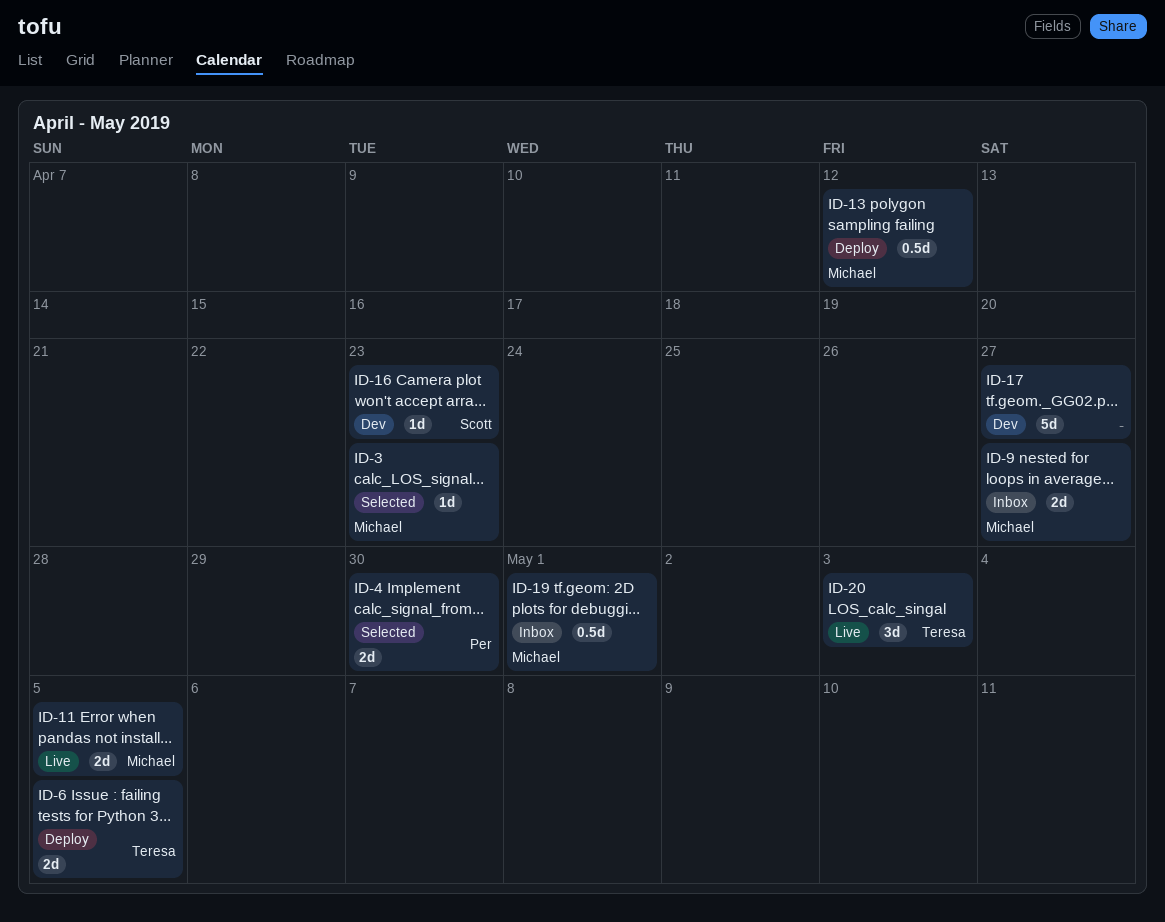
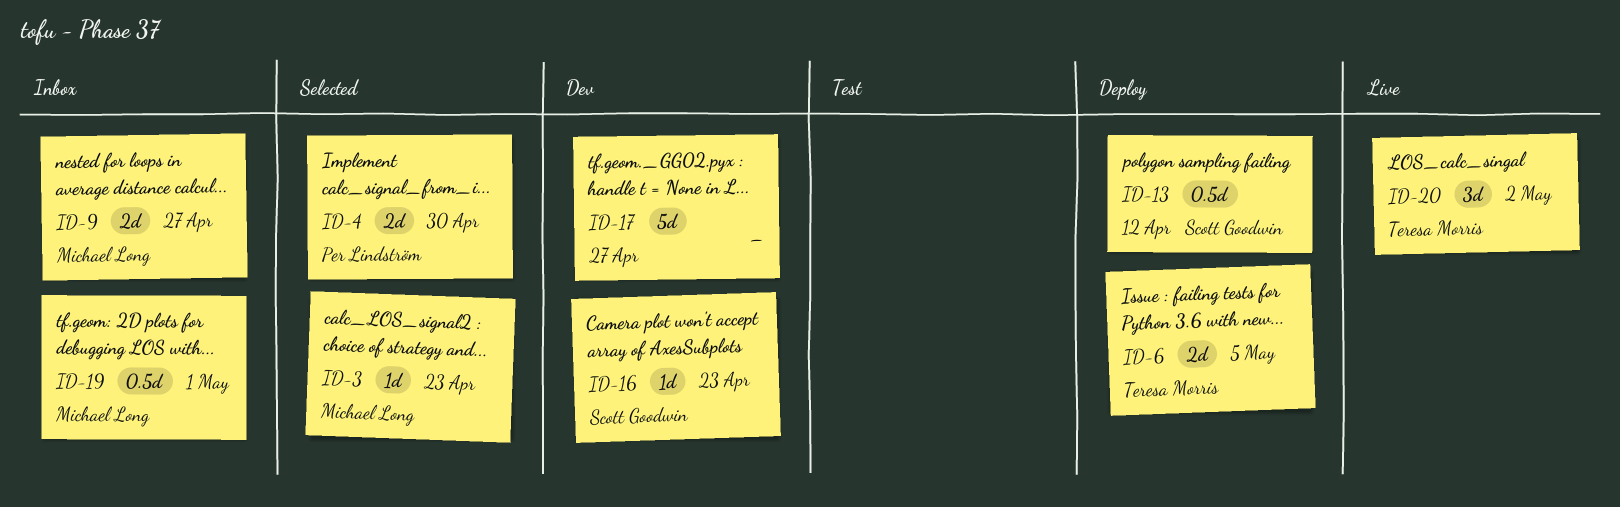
ID-11: present -> none
ID-13, owner: Michael Long -> Scott Goodwin
ID-20, due: May 3 -> May 2

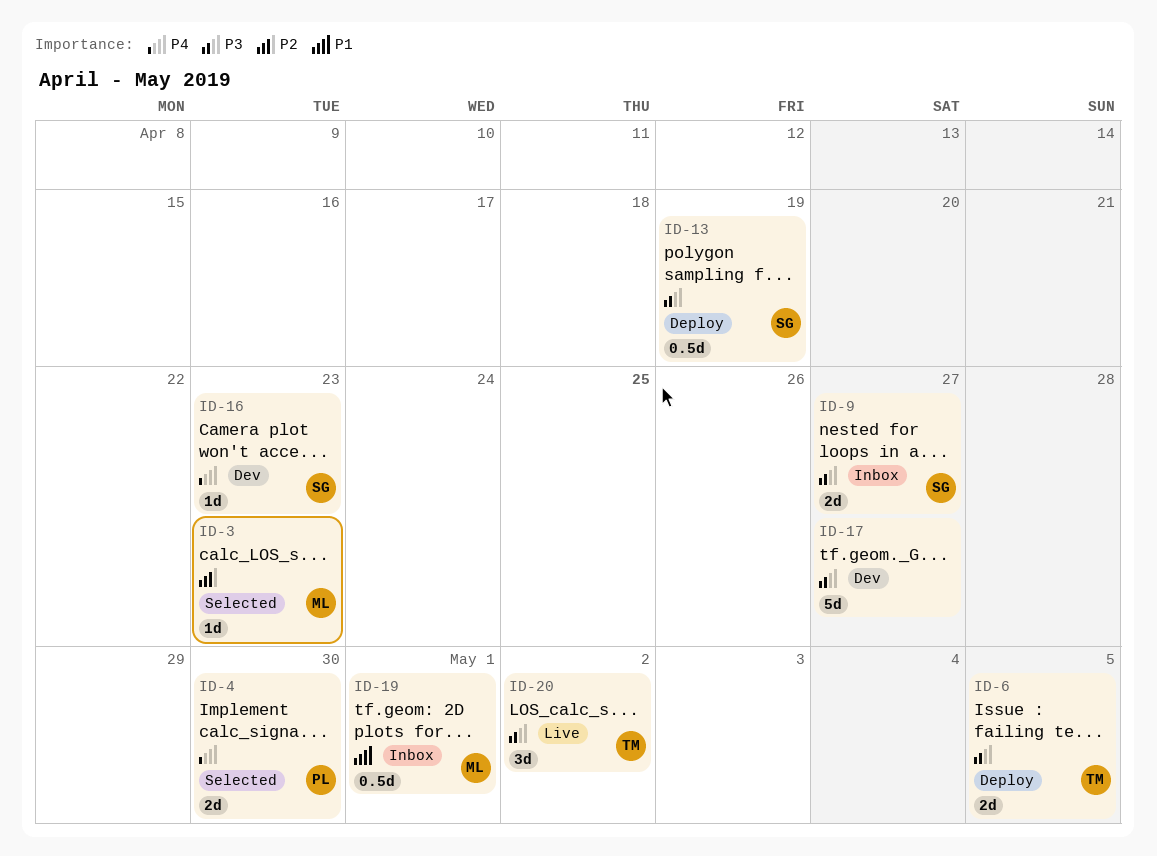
ID-9, owner: Michael Long -> Scott Goodwin
ID-13, due: Apr 12 -> Apr 19

